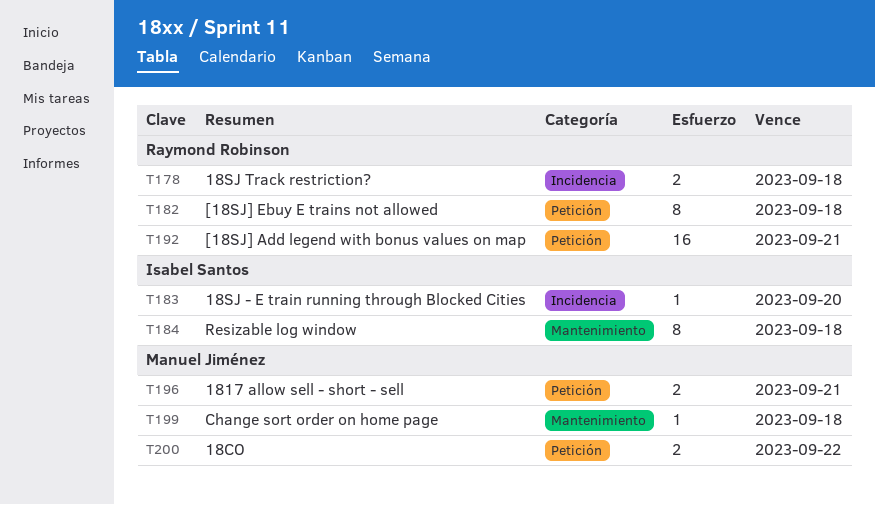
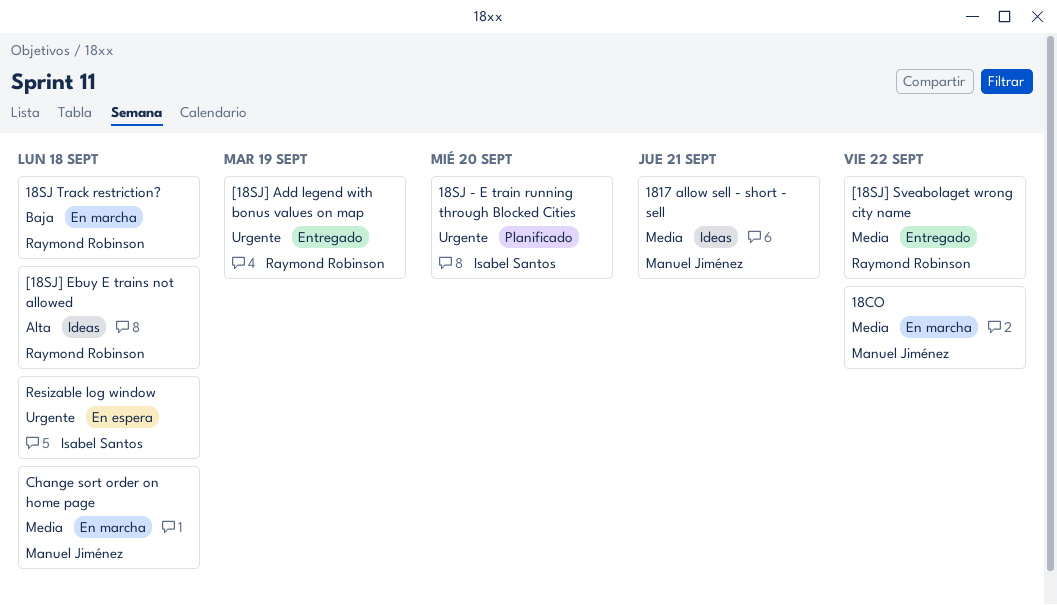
[18SJ] Add legend with bonus values on map, due: Sep 21 -> Sep 19
[18SJ] Sveabolaget wrong city name: none -> present

